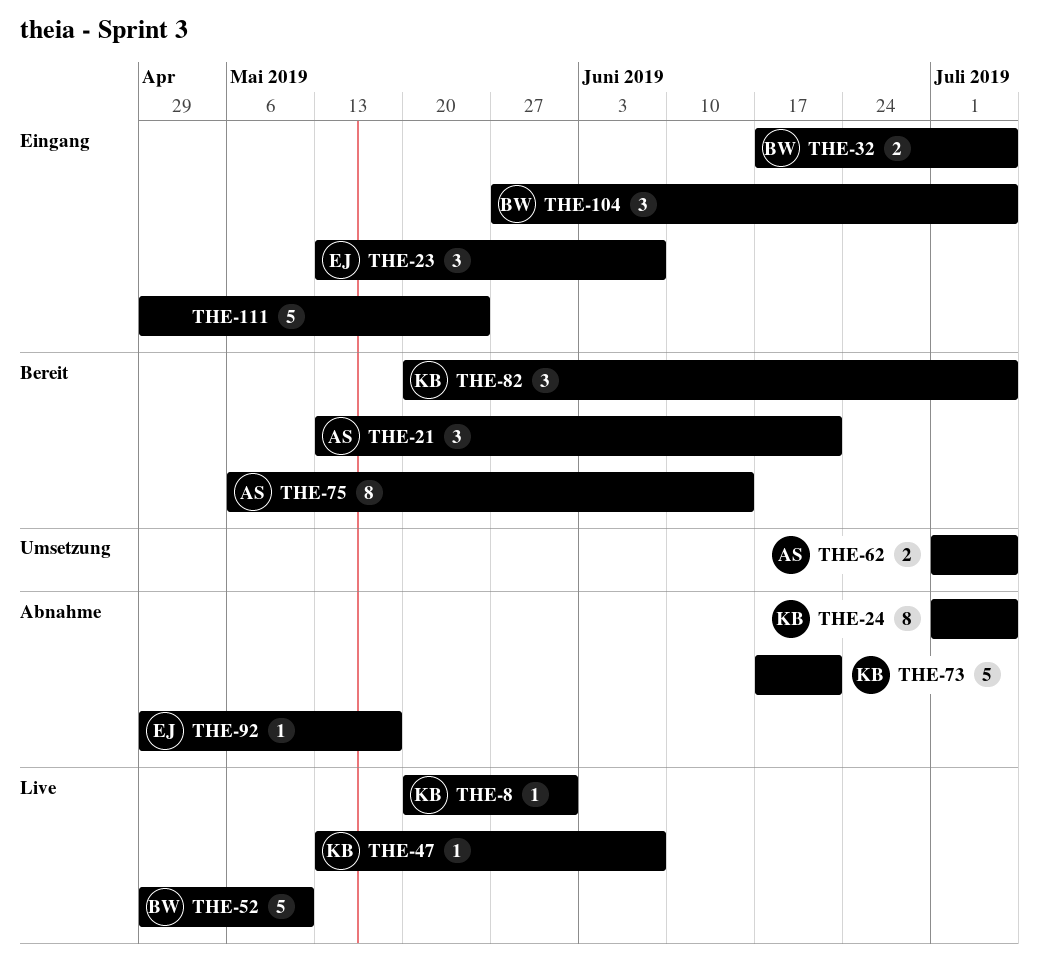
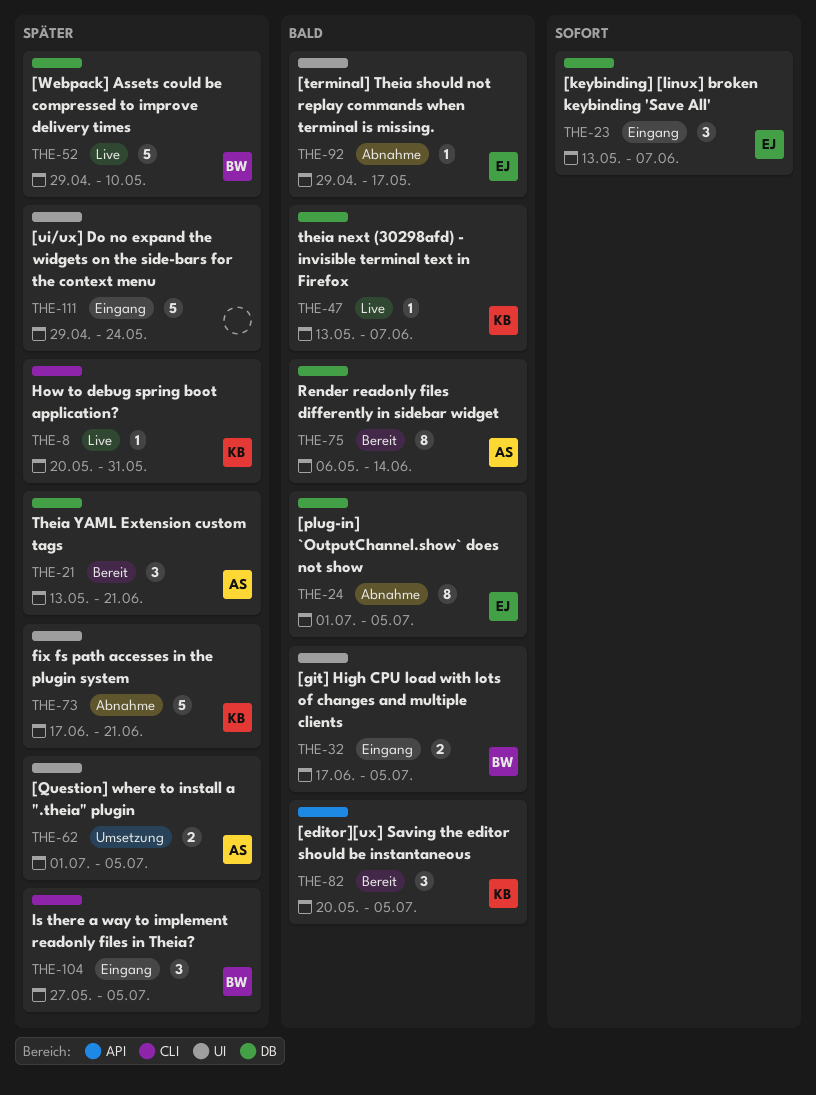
THE-24, owner: KB -> EJ

